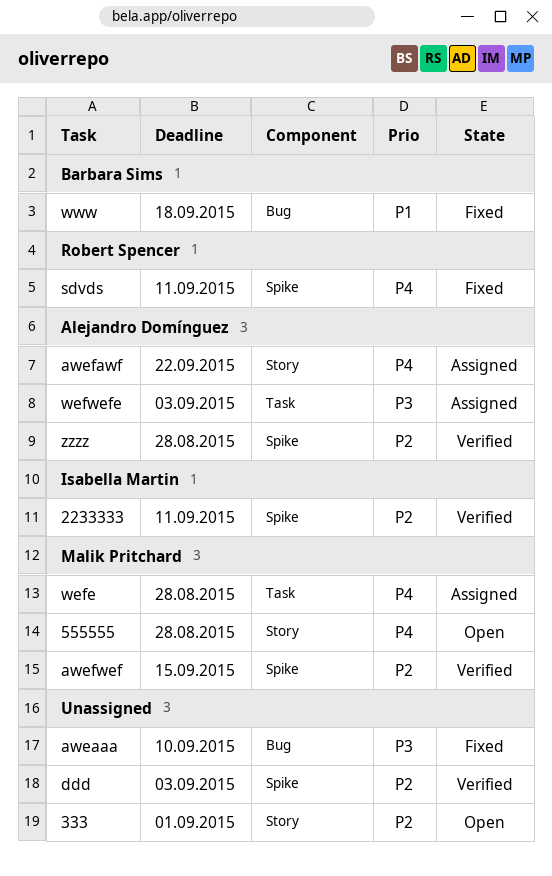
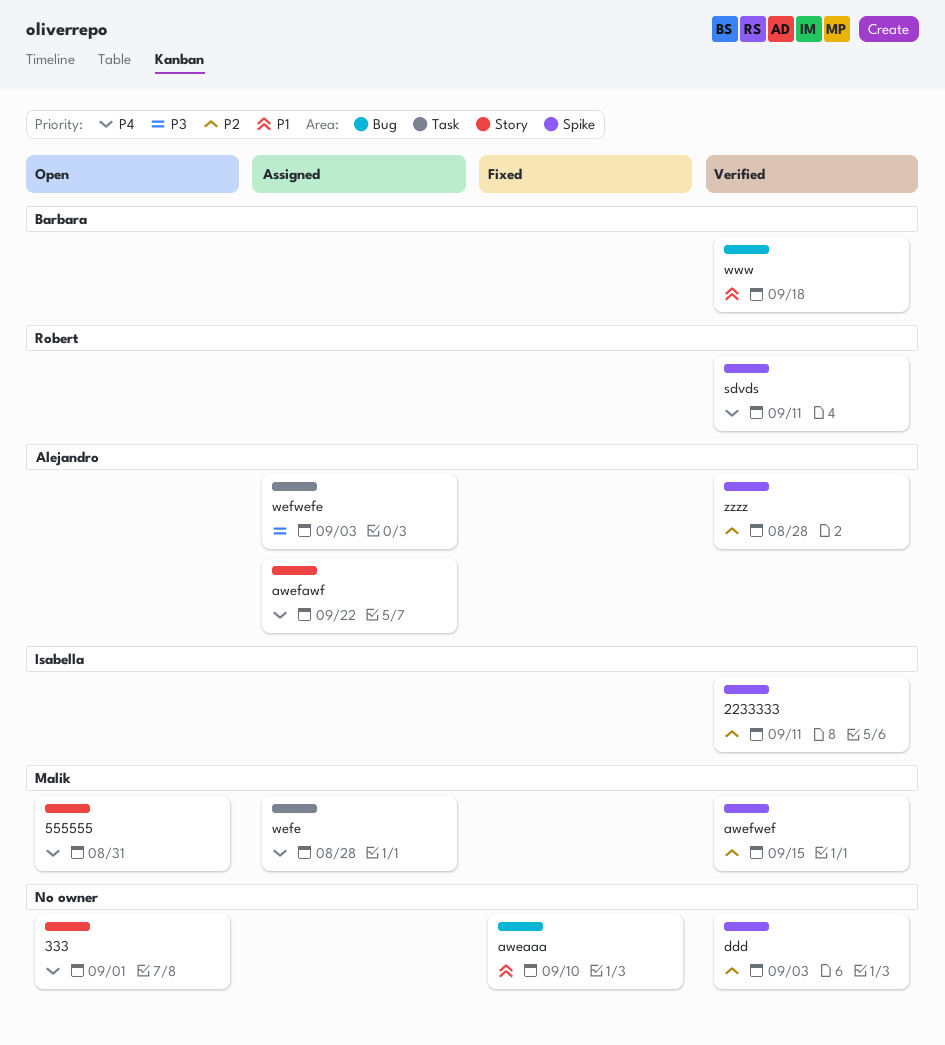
333, priority: P2 -> P4
555555, due: Aug 28 -> Aug 31
aweaaa, priority: P3 -> P1
sdvds, status: Fixed -> Verified
www, status: Fixed -> Verified

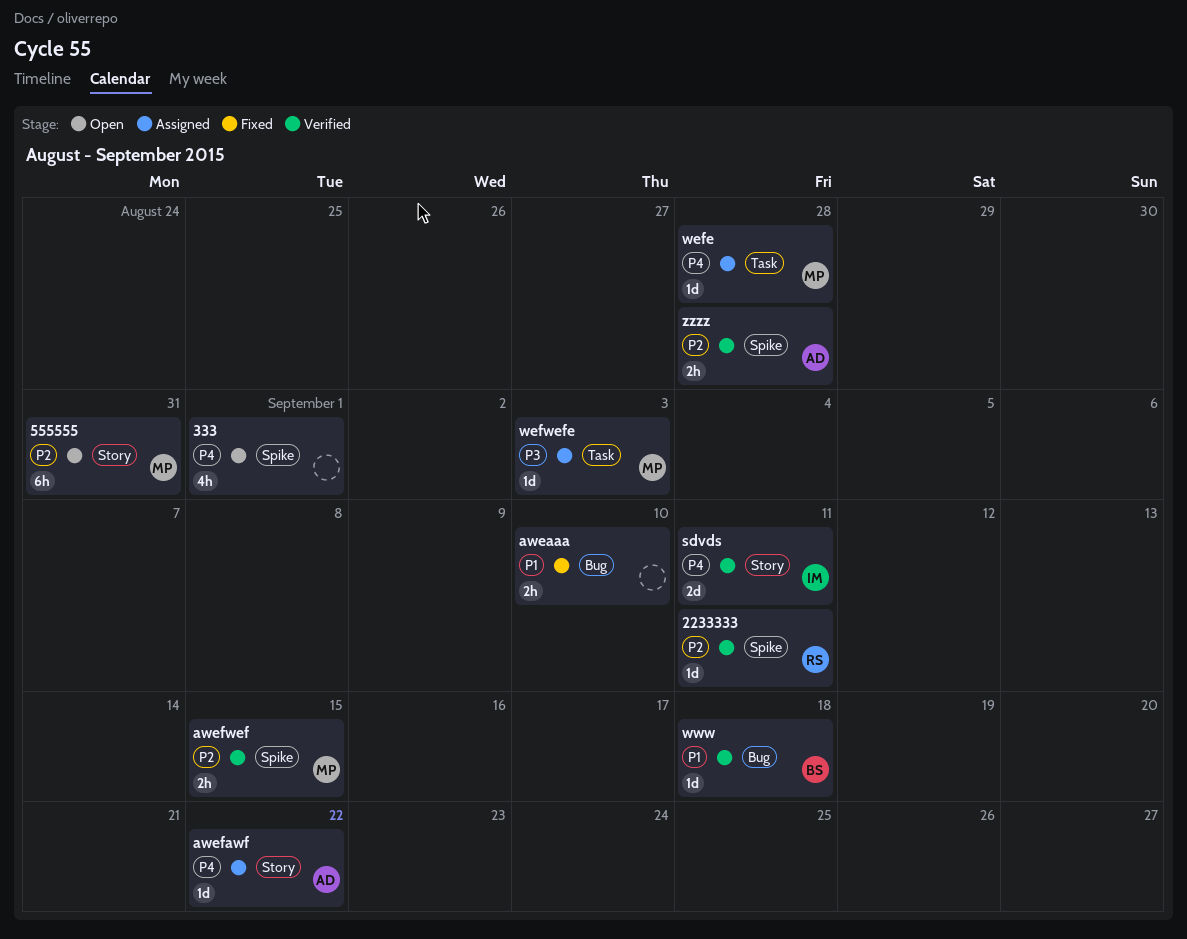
2233333, owner: Isabella -> Robert
333, label: Story -> Spike
555555, priority: P4 -> P2
ddd: present -> none
sdvds, owner: Robert -> Isabella
sdvds, label: Spike -> Story
wefwefe, owner: Alejandro -> Malik

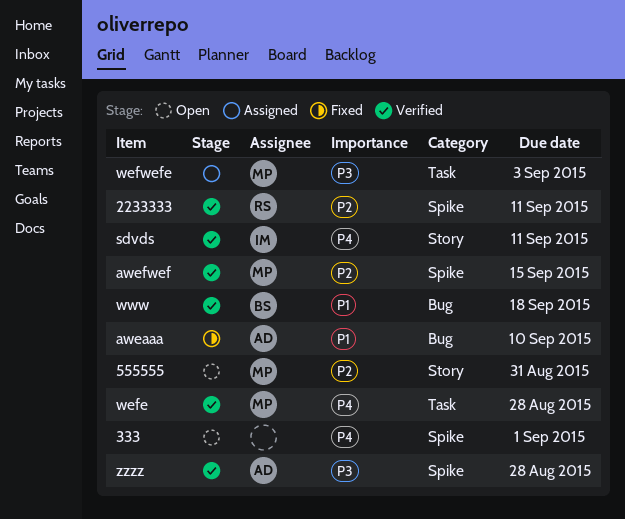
aweaaa, owner: none -> AD
awefawf: present -> none
wefe, status: Assigned -> Verified
zzzz, priority: P2 -> P3

